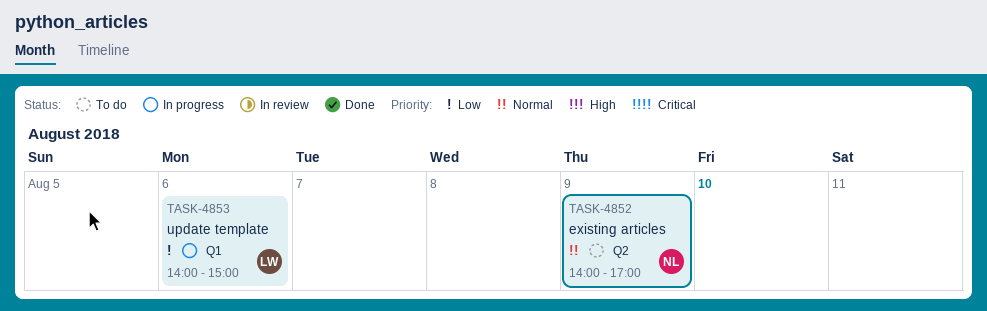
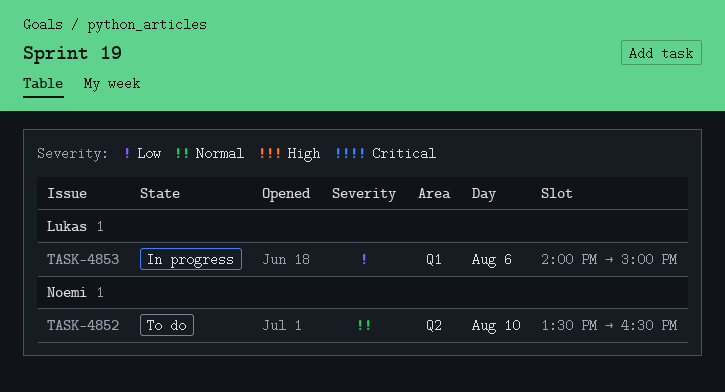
TASK-4852, day: Aug 9 -> Aug 10
TASK-4852, begins: 14:00 -> 13:30
TASK-4852, ends: 17:00 -> 16:30

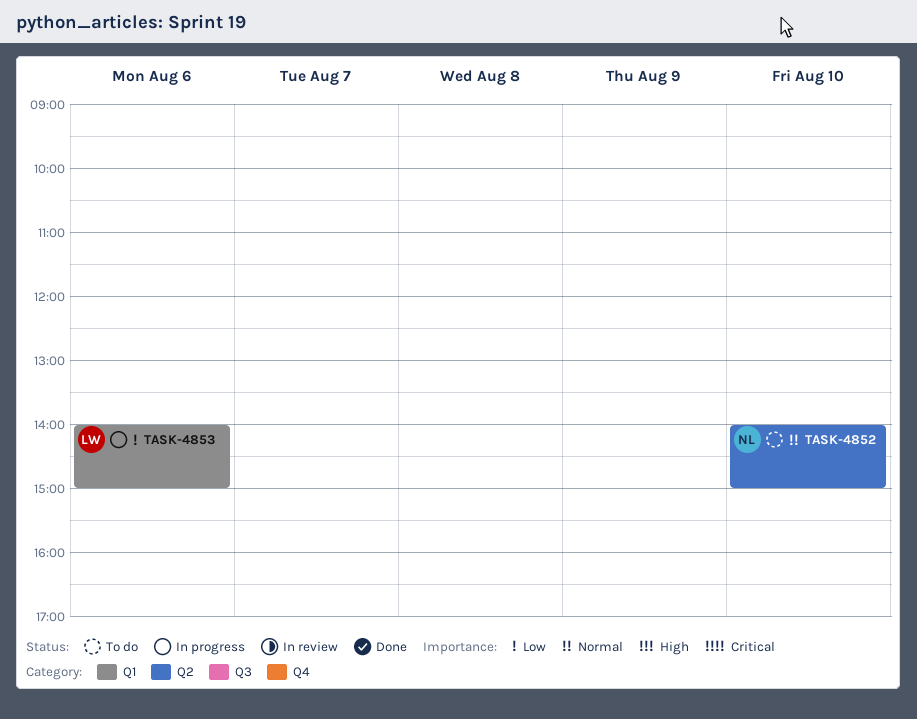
TASK-4852, begins: 13:30 -> 14:00
TASK-4852, ends: 16:30 -> 15:00

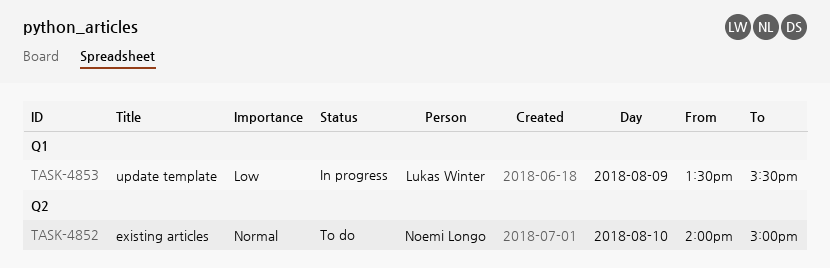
TASK-4853, day: Aug 6 -> Aug 9
TASK-4853, begins: 14:00 -> 13:30
TASK-4853, ends: 15:00 -> 15:30

